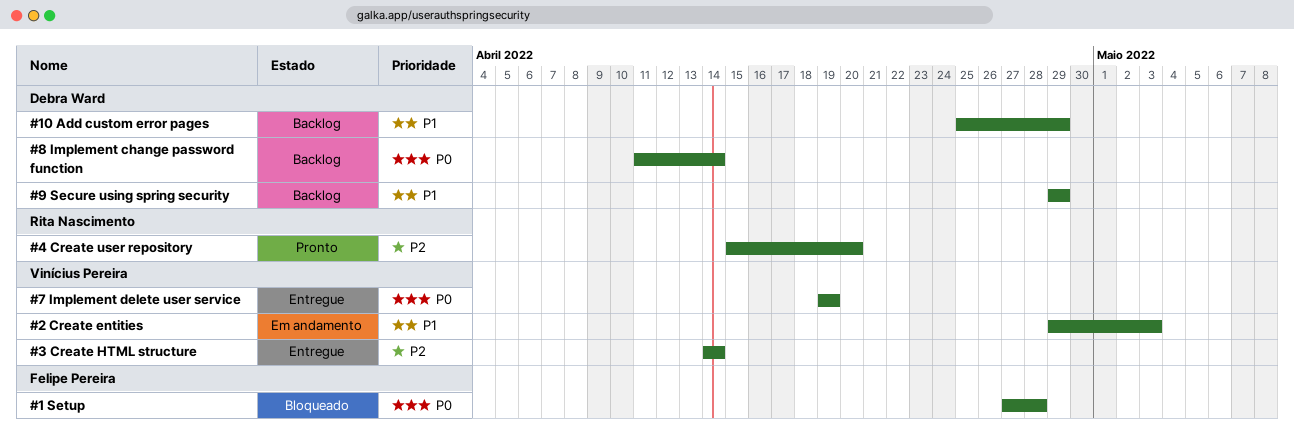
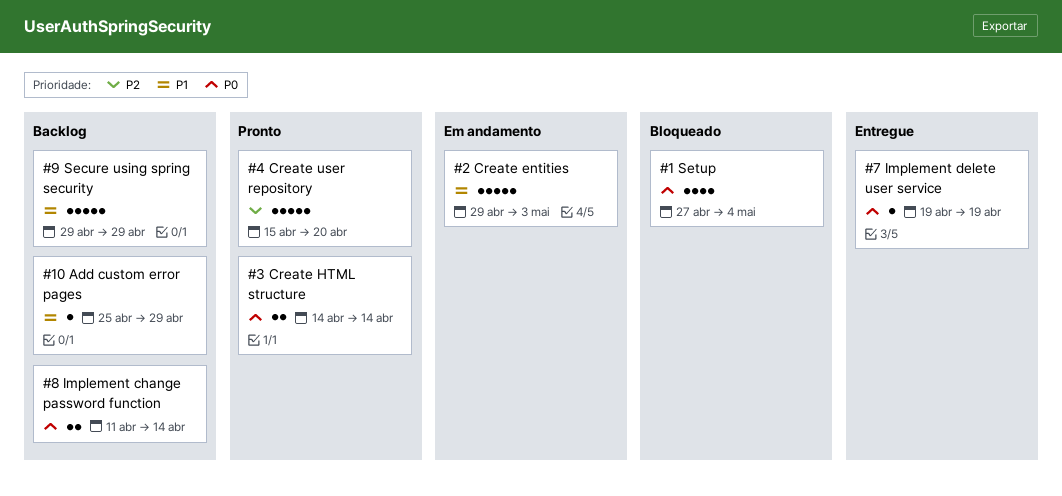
#1 Setup, due: Apr 28 -> May 4
#3 Create HTML structure, status: Entregue -> Pronto
#3 Create HTML structure, priority: P2 -> P0

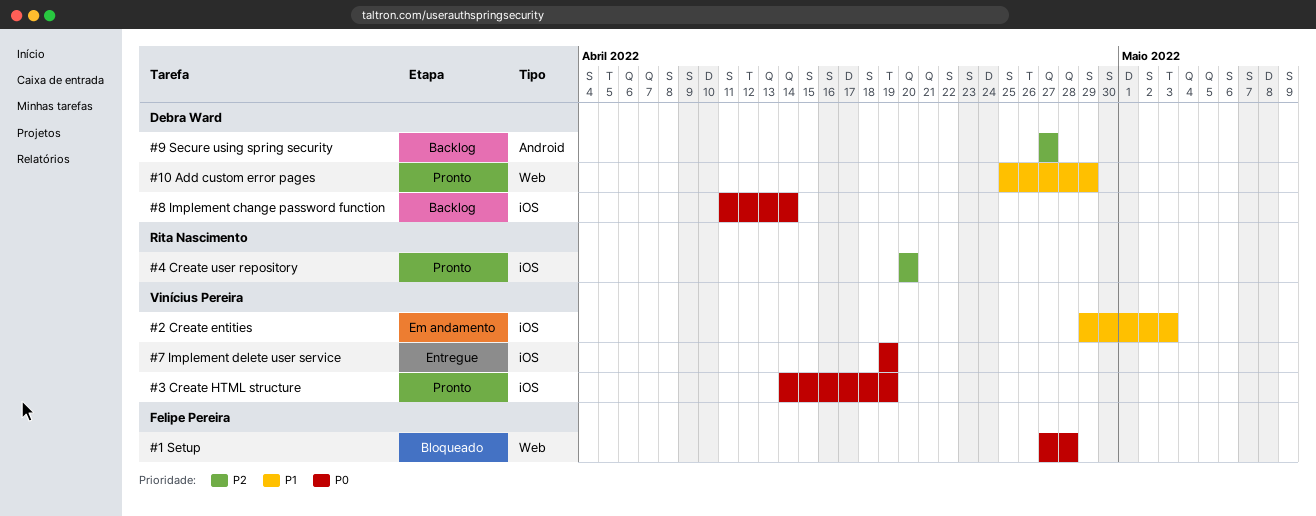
#1 Setup, due: May 4 -> Apr 28
#10 Add custom error pages, status: Backlog -> Pronto
#3 Create HTML structure, due: Apr 14 -> Apr 19
#4 Create user repository, start: Apr 15 -> Apr 20
#9 Secure using spring security, priority: P1 -> P2
#9 Secure using spring security, start: Apr 29 -> Apr 27
#9 Secure using spring security, due: Apr 29 -> Apr 27

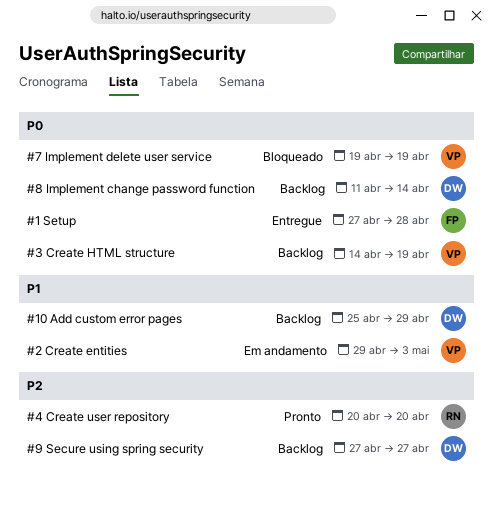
#1 Setup, status: Bloqueado -> Entregue
#10 Add custom error pages, status: Pronto -> Backlog
#3 Create HTML structure, status: Pronto -> Backlog
#7 Implement delete user service, status: Entregue -> Bloqueado

